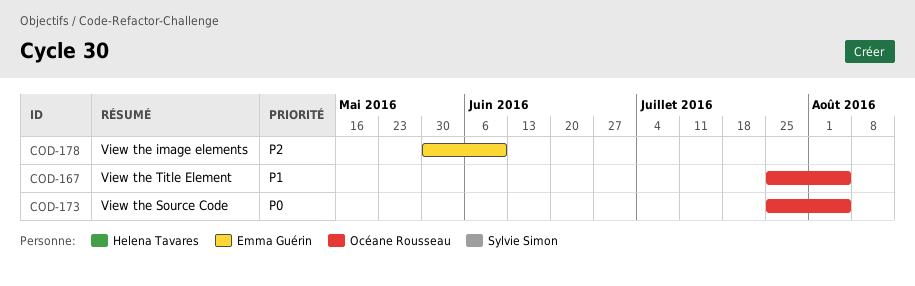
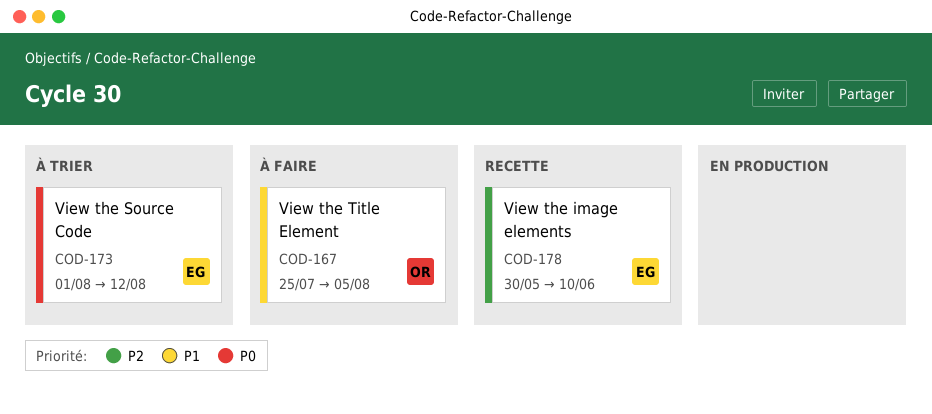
COD-173, owner: Océane Rousseau -> Emma Guérin
COD-173, start: Jul 25 -> Aug 1
COD-173, due: Aug 5 -> Aug 12

